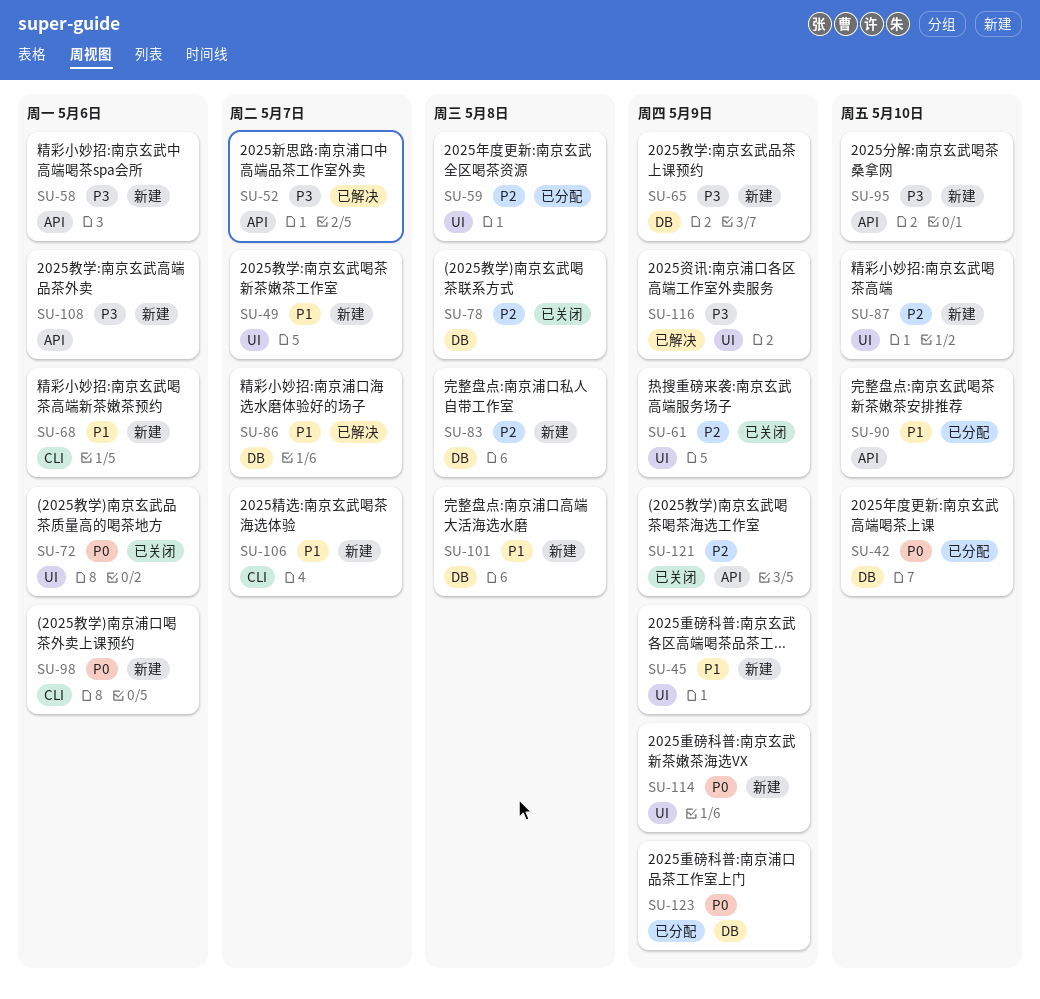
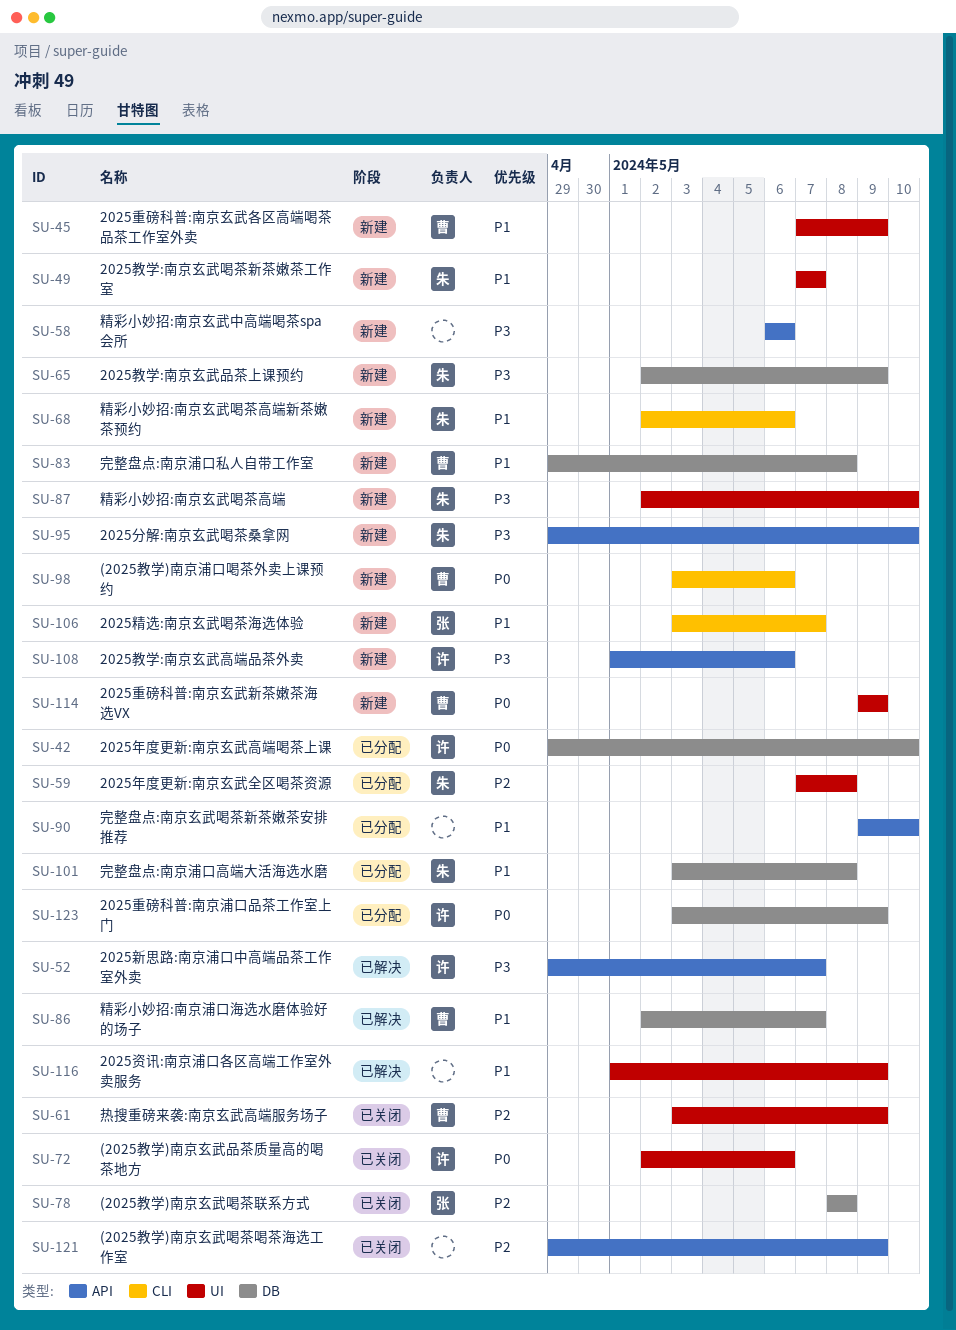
SU-83, priority: P2 -> P1
SU-87, priority: P2 -> P3
SU-101, status: 新建 -> 已分配
SU-116, priority: P3 -> P1

